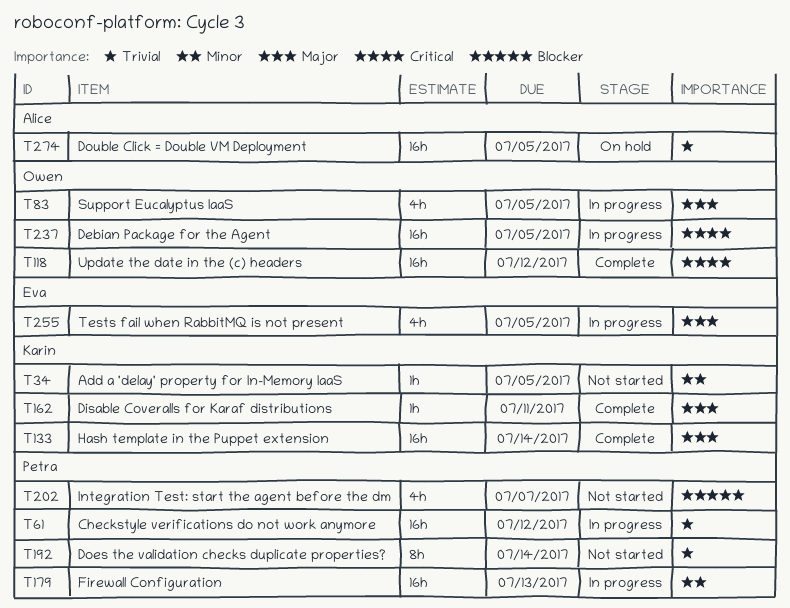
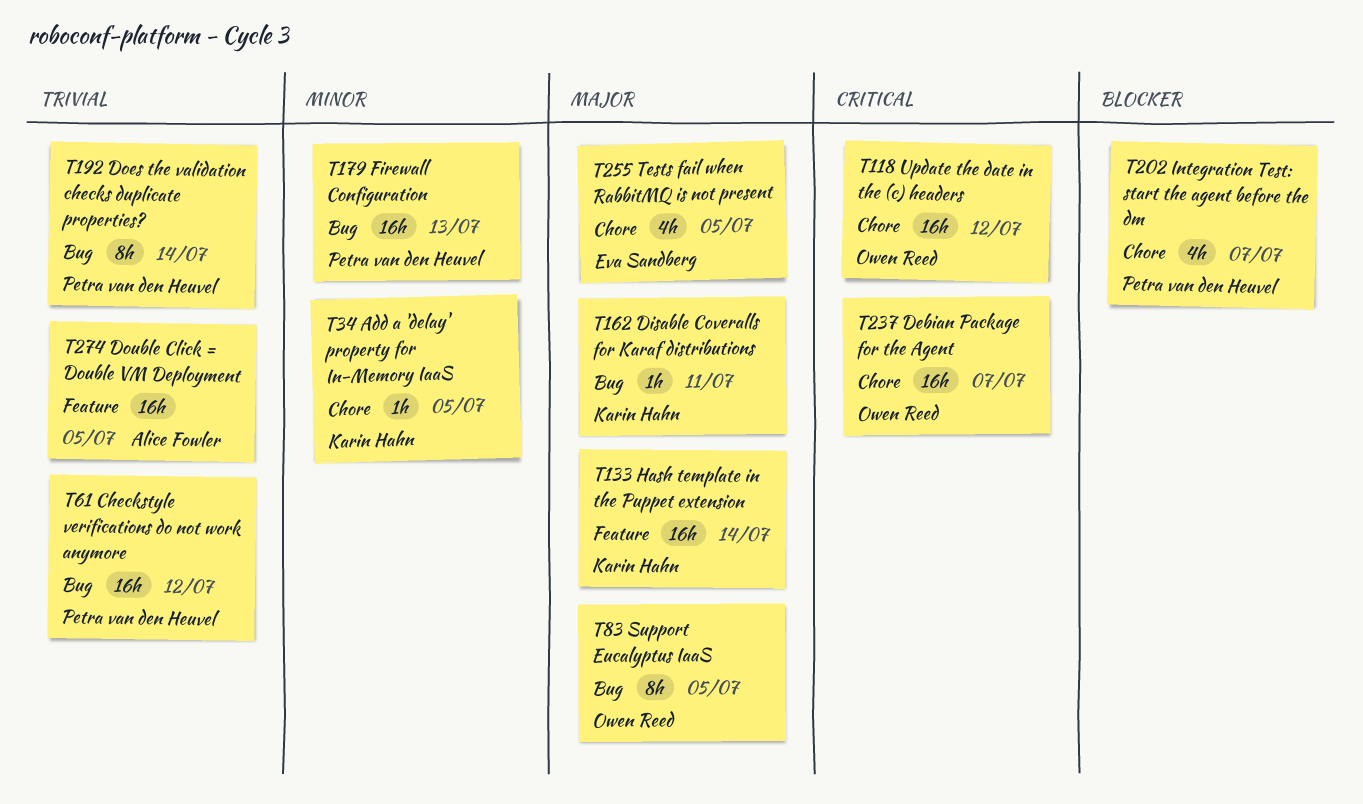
T83, estimate: 4h -> 8h
T237, due: Jul 5 -> Jul 7

